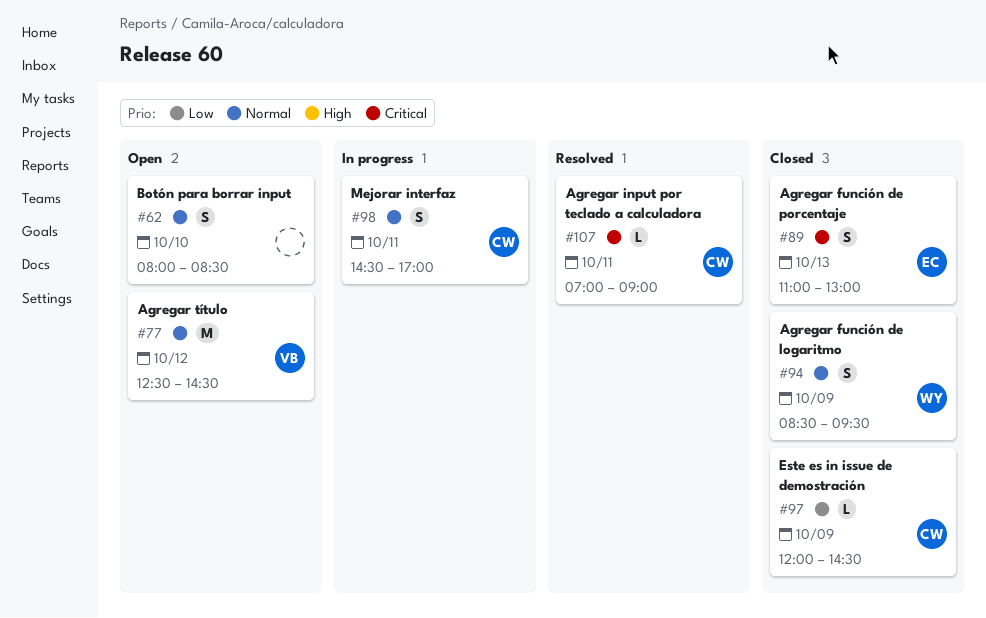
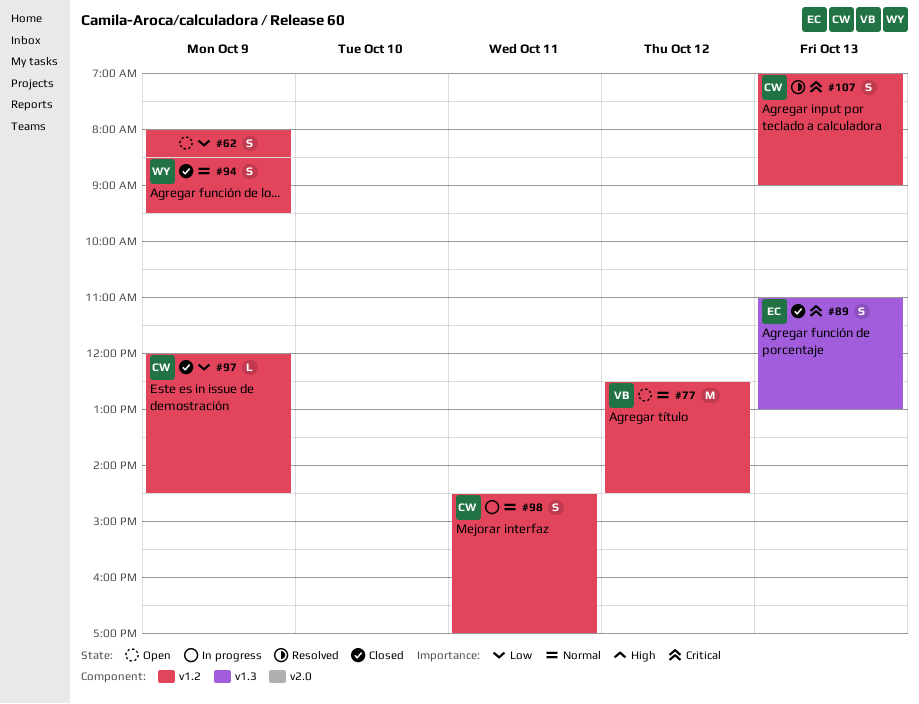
#62, priority: Normal -> Low
#62, day: Oct 10 -> Oct 9
#107, estimate: L -> S
#107, day: Oct 11 -> Oct 13

